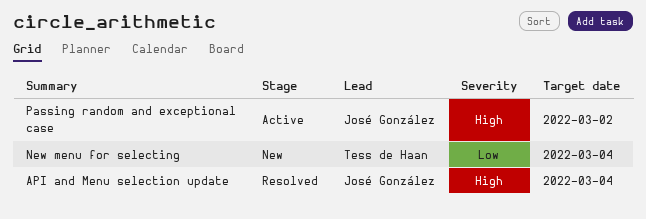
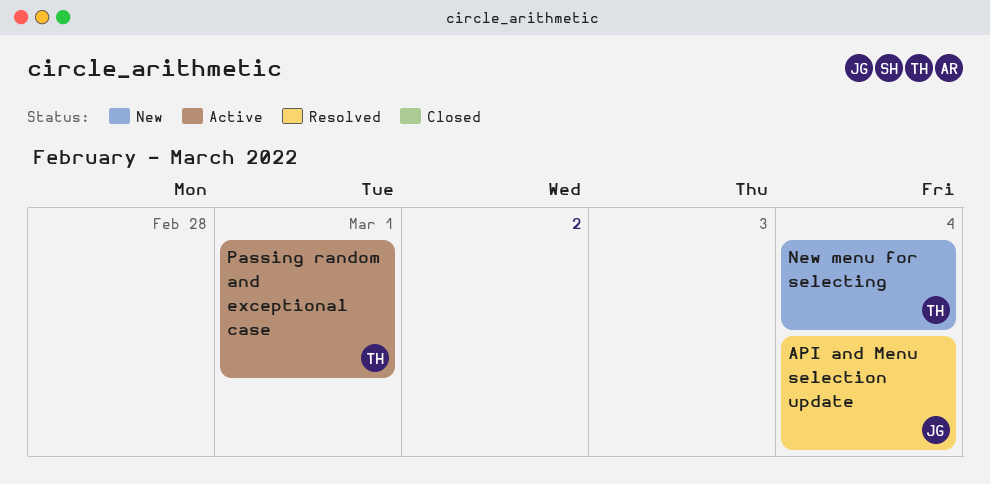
Passing random and exceptional case, owner: José González -> Tess de Haan
Passing random and exceptional case, due: Mar 2 -> Mar 1

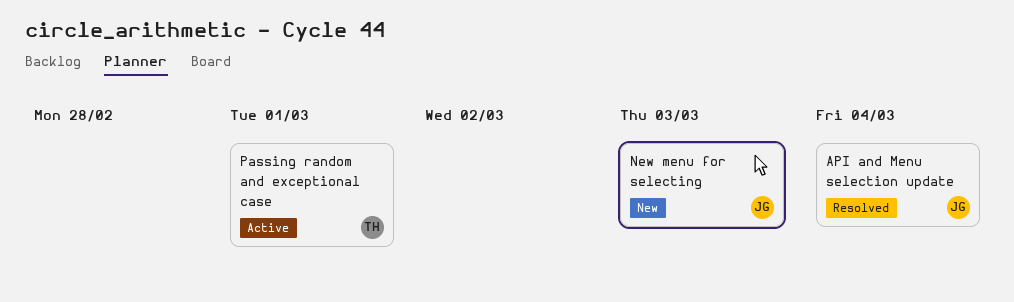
New menu for selecting, owner: TH -> JG
New menu for selecting, due: Mar 4 -> Mar 3

